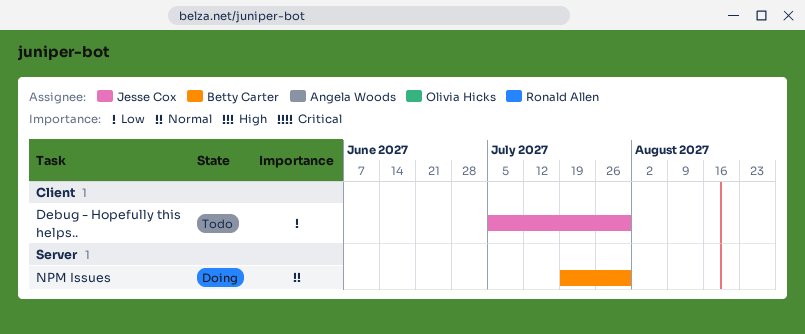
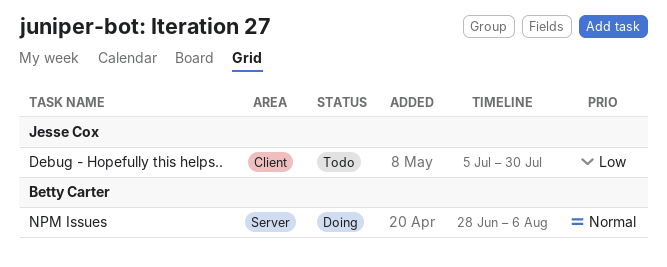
NPM Issues, start: Jul 19 -> Jun 28
NPM Issues, due: Jul 30 -> Aug 6

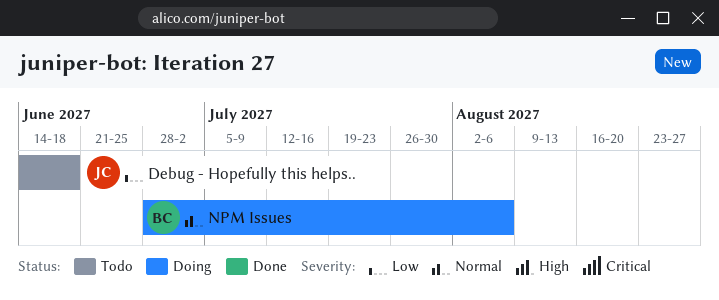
Debug - Hopefully this helps.., start: Jul 5 -> Jun 14
Debug - Hopefully this helps.., due: Jul 30 -> Jun 18

